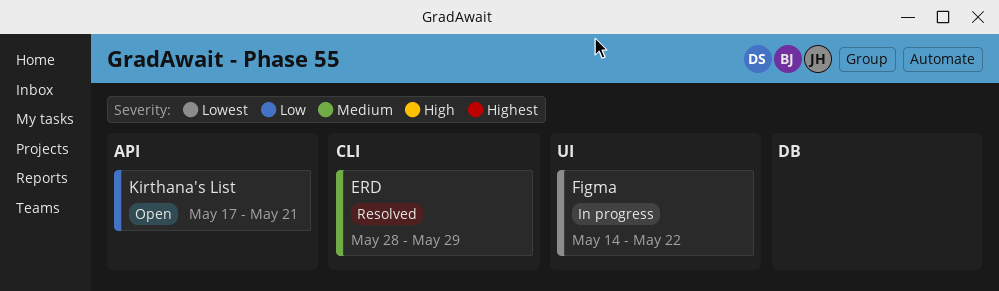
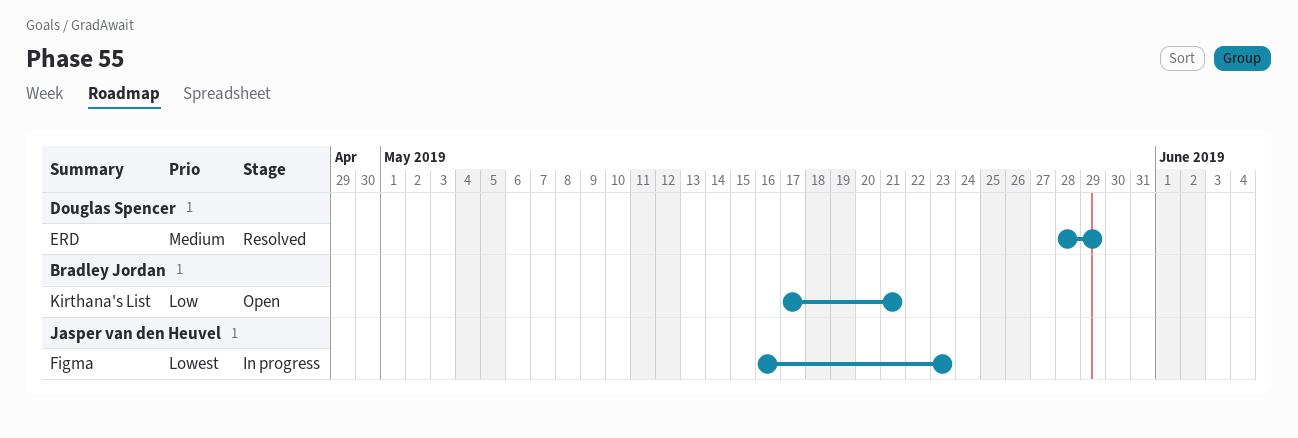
Figma, start: May 14 -> May 16
Figma, due: May 22 -> May 23

